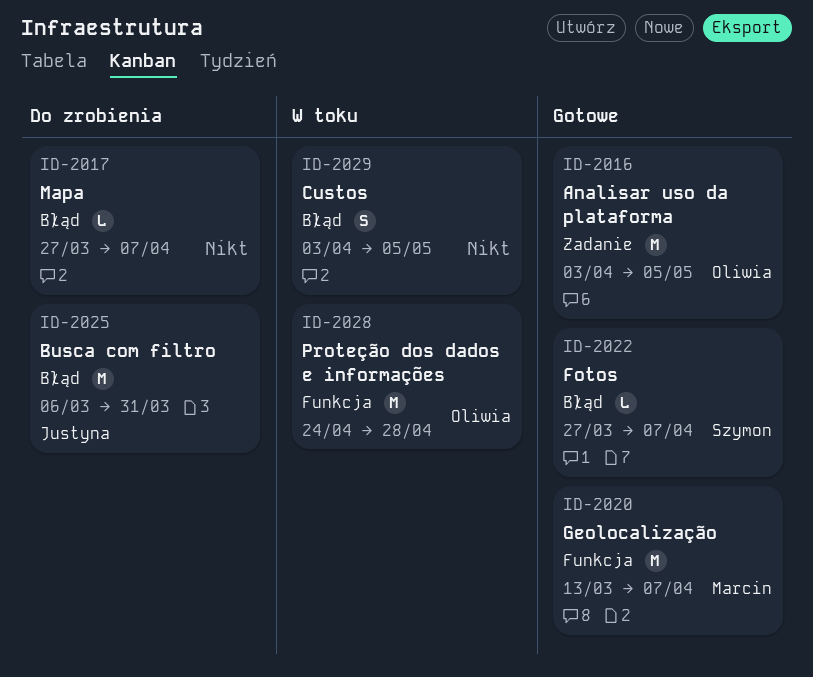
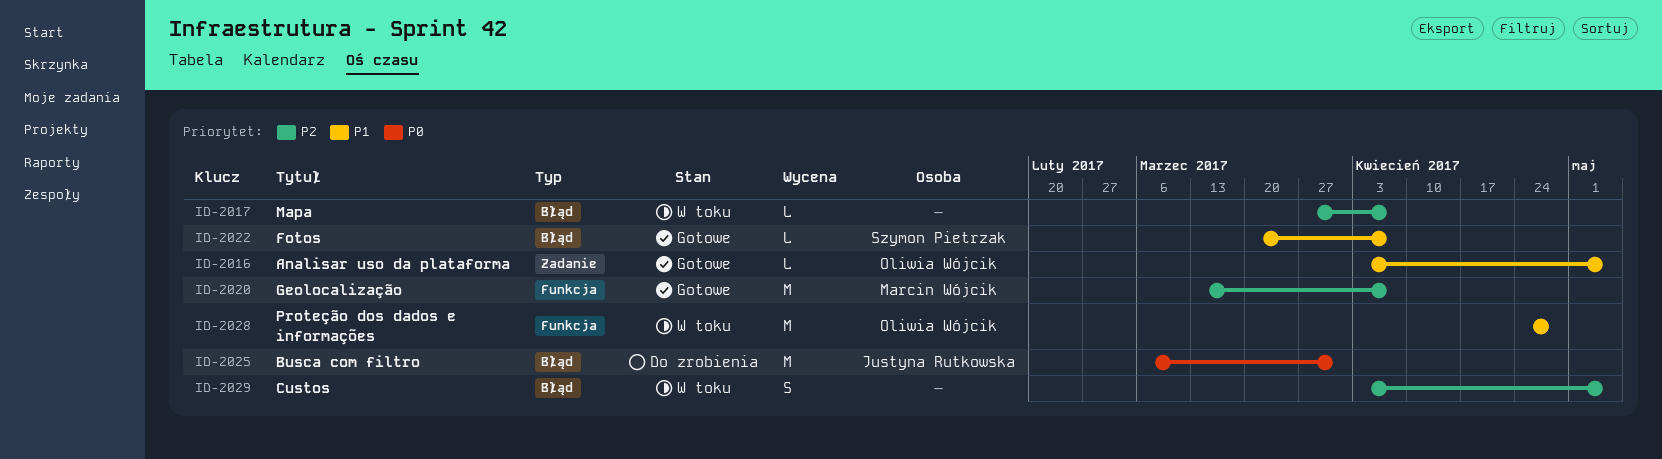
ID-2016, estimate: M -> L
ID-2017, status: Do zrobienia -> W toku
ID-2022, start: Mar 27 -> Mar 20

